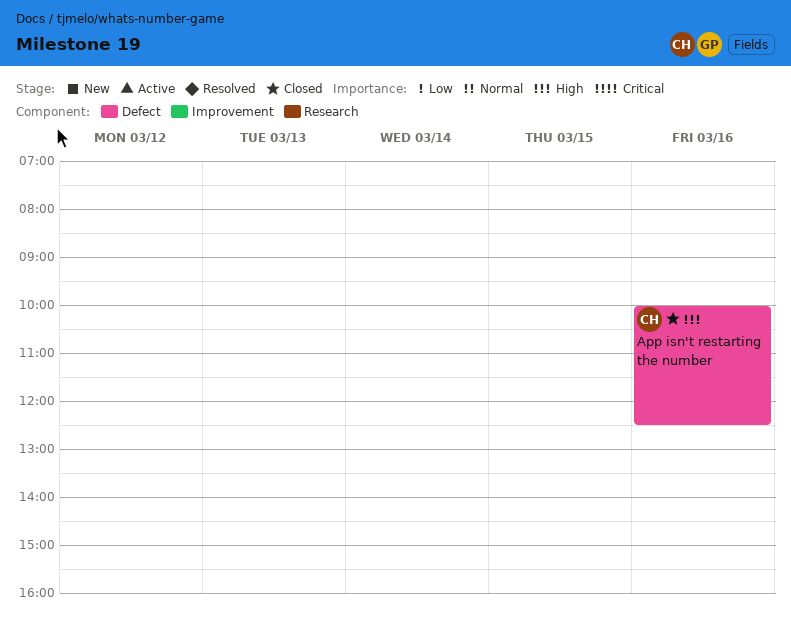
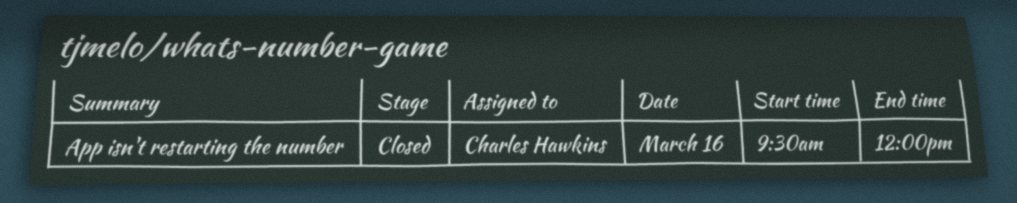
App isn't restarting the number, begins: 10:00 -> 09:30
App isn't restarting the number, ends: 12:30 -> 12:00

